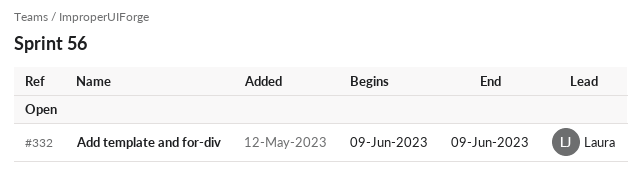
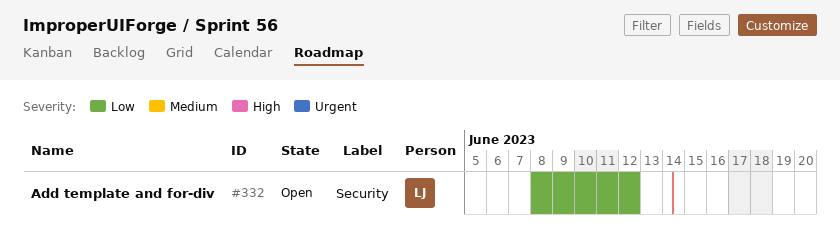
#332, start: Jun 9 -> Jun 8
#332, due: Jun 9 -> Jun 12

